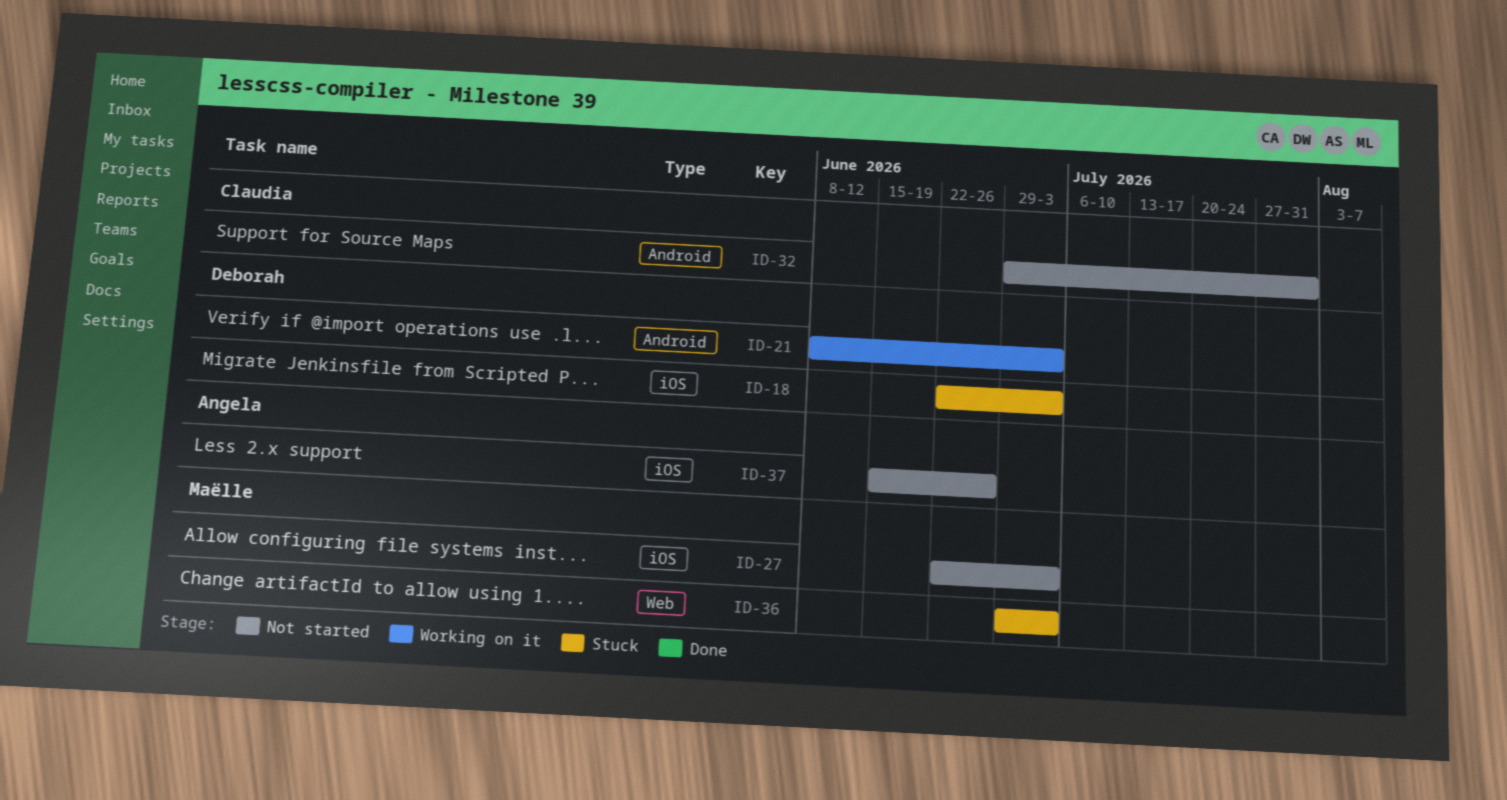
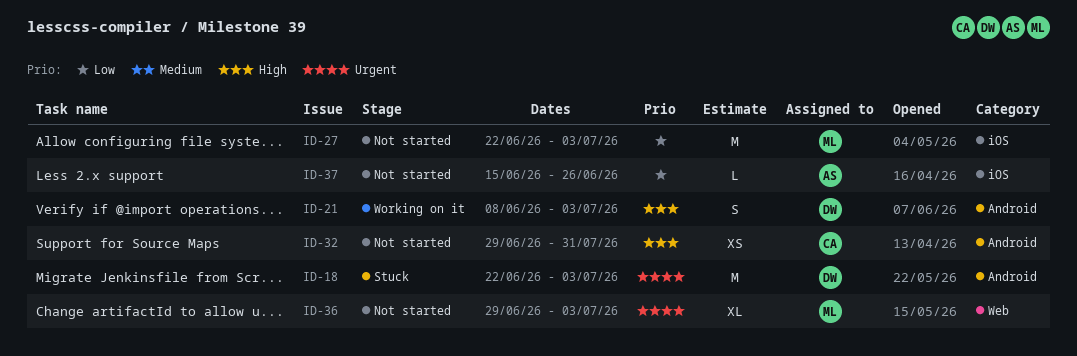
ID-18, label: iOS -> Android
ID-36, status: Stuck -> Not started

